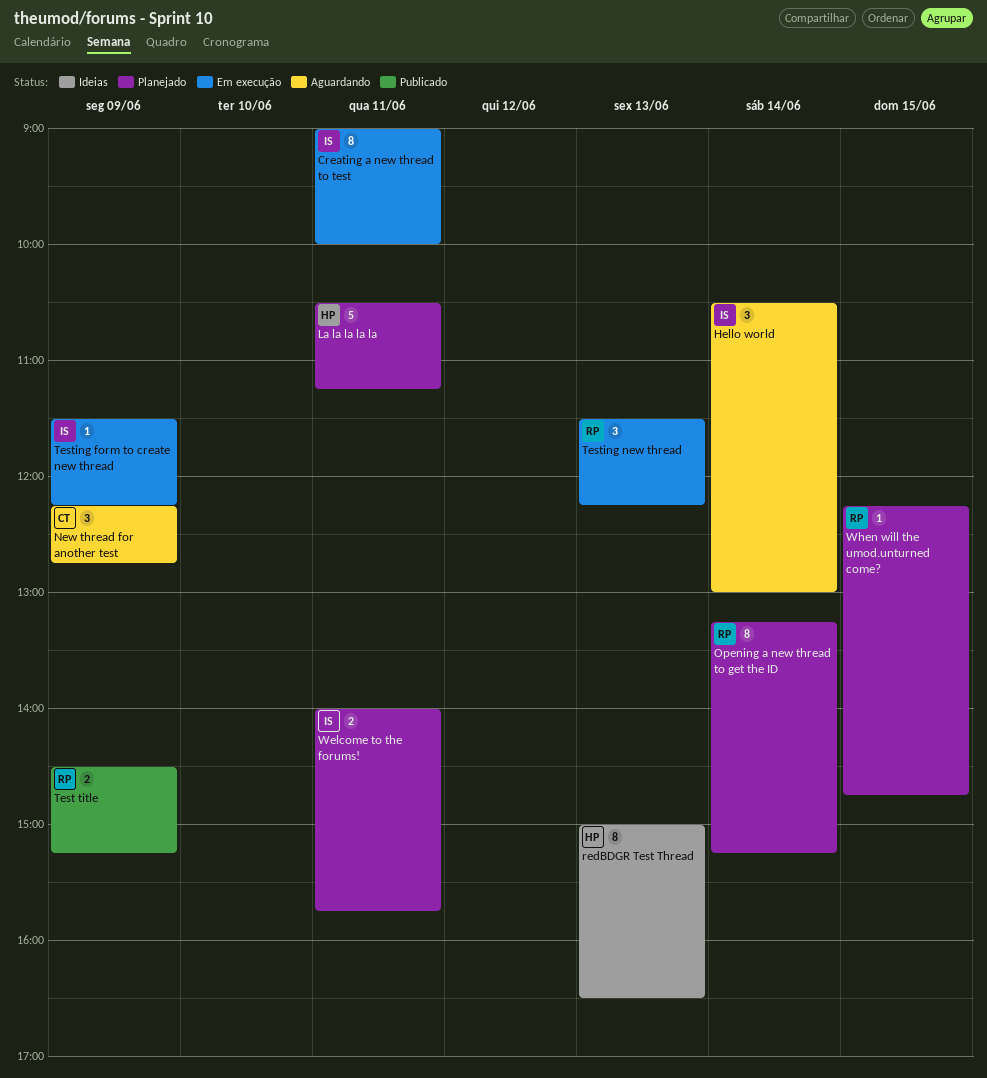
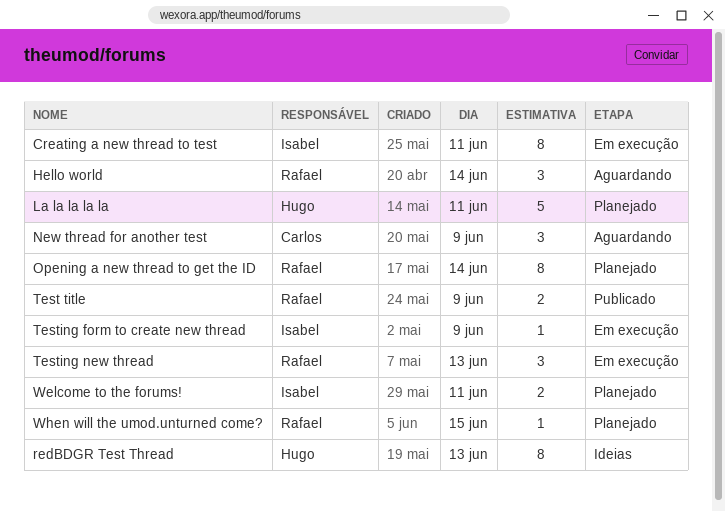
Hello world, owner: Isabel -> Rafael

